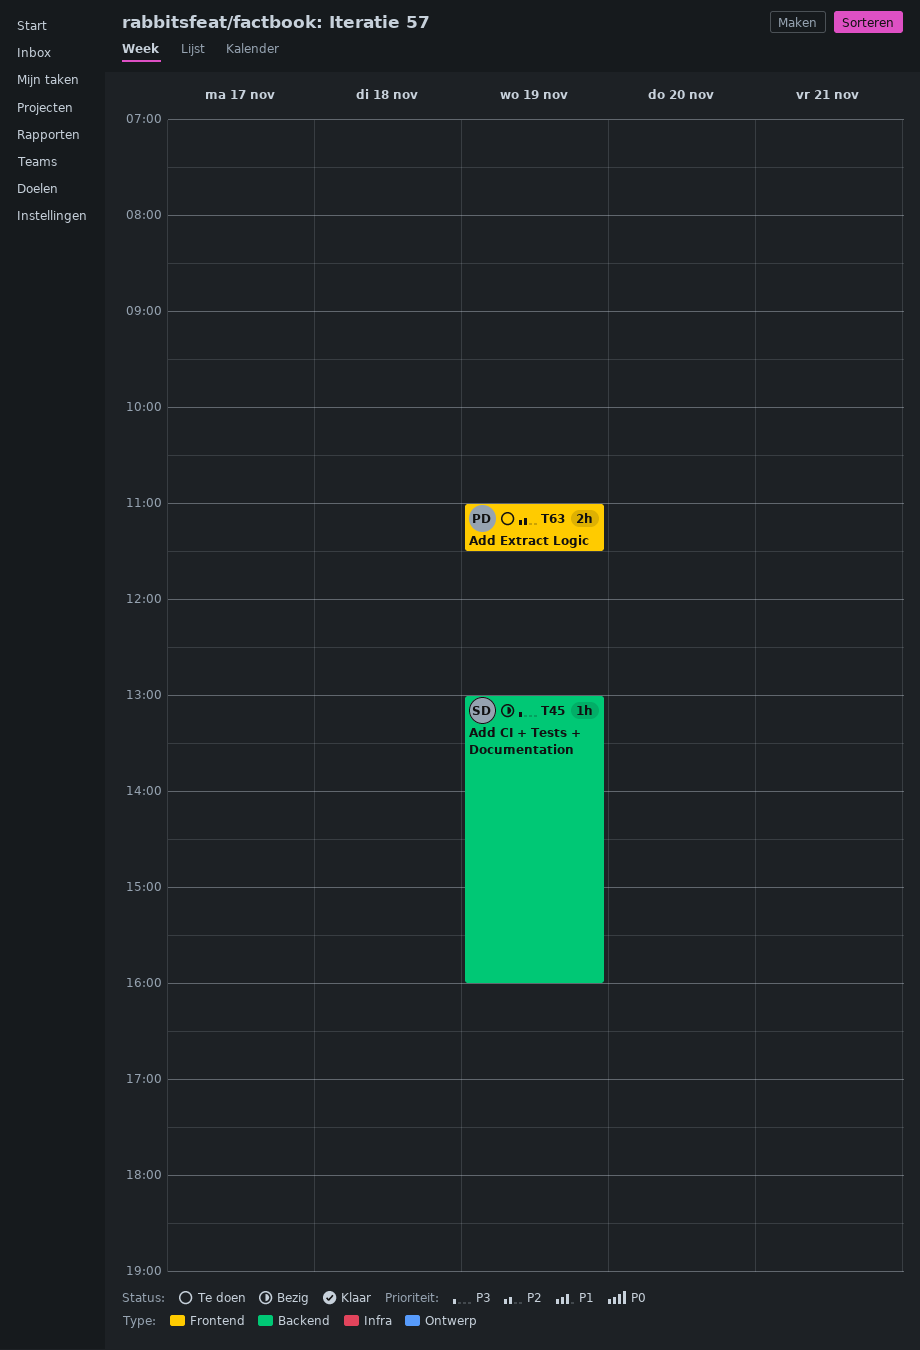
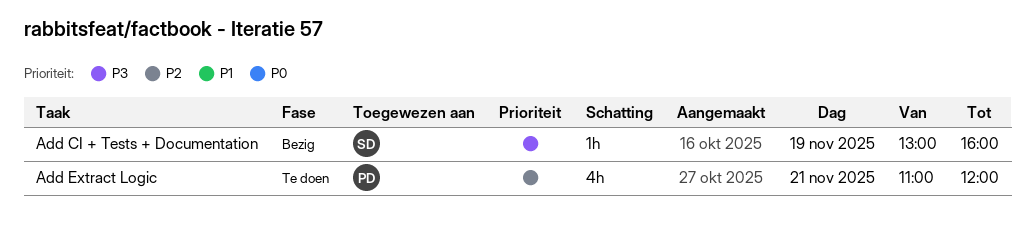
Add Extract Logic, estimate: 2h -> 4h
Add Extract Logic, day: Nov 19 -> Nov 21
Add Extract Logic, ends: 11:30 -> 12:00

